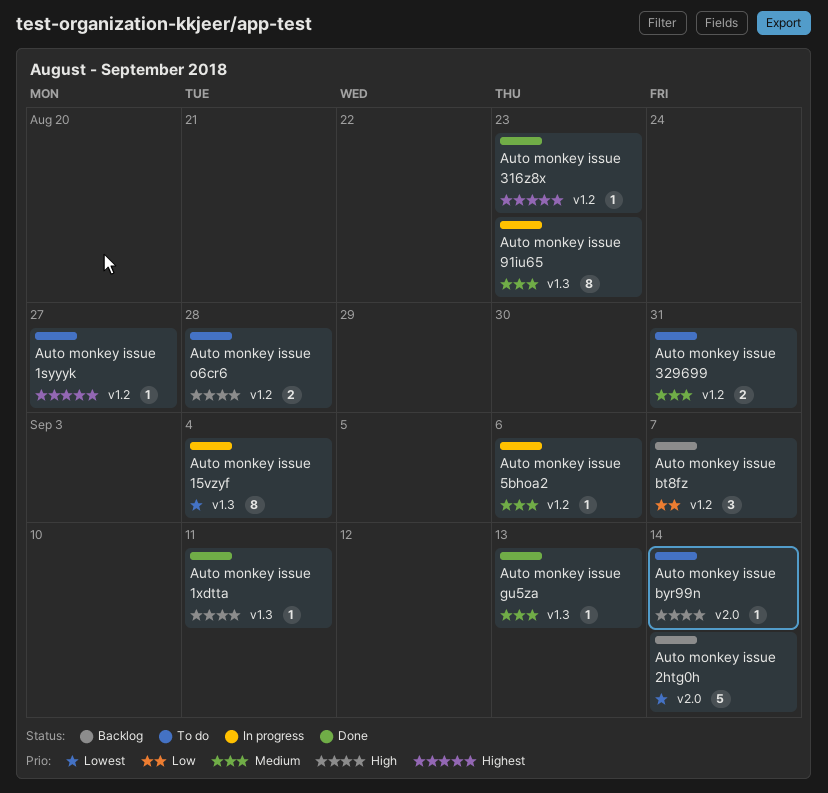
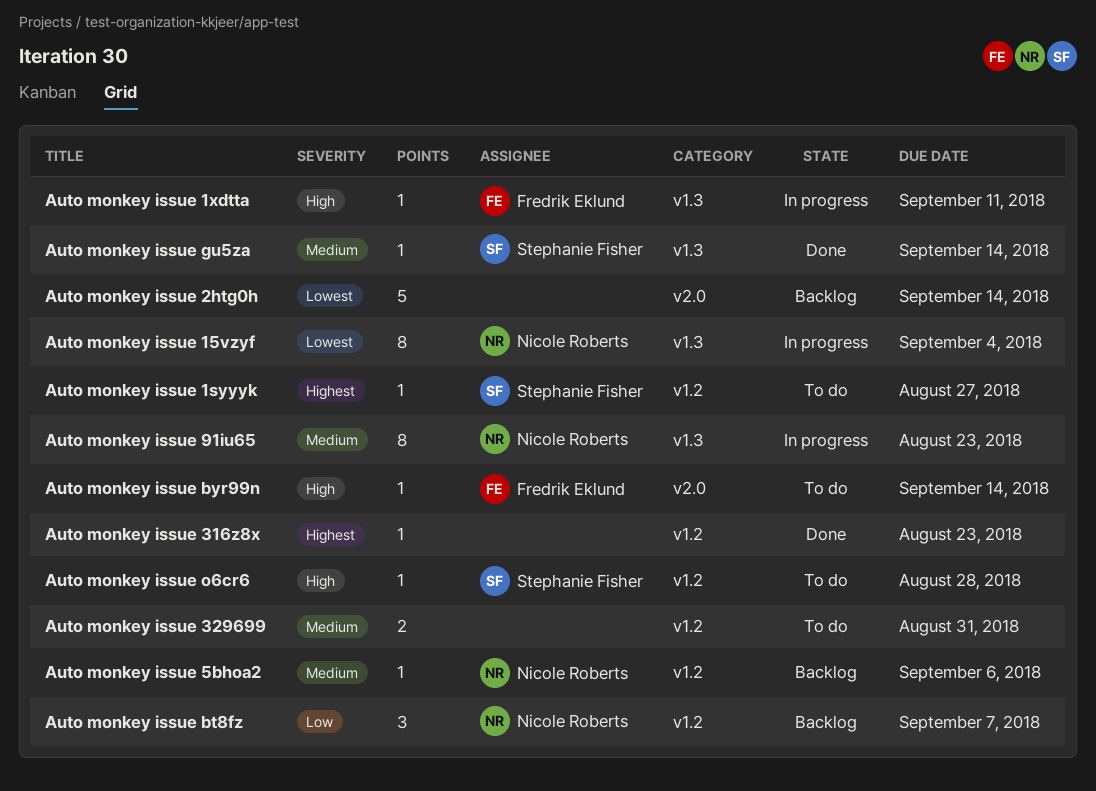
Auto monkey issue 1xdtta, status: Done -> In progress
Auto monkey issue 5bhoa2, status: In progress -> Backlog
Auto monkey issue gu5za, due: Sep 13 -> Sep 14
Auto monkey issue o6cr6, estimate: 2 -> 1

